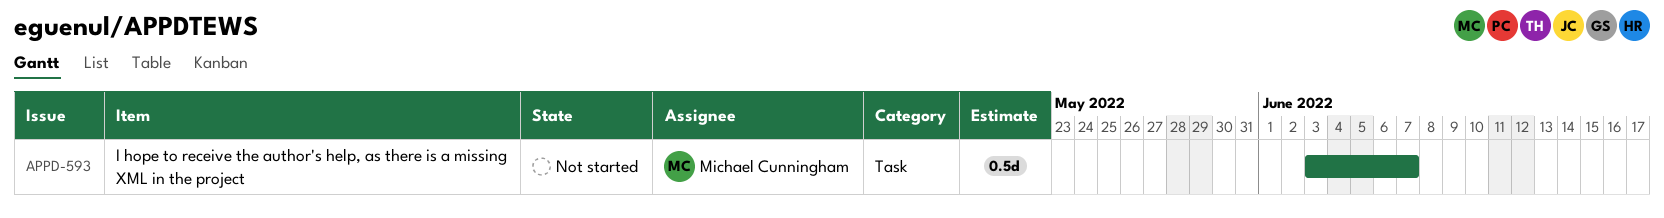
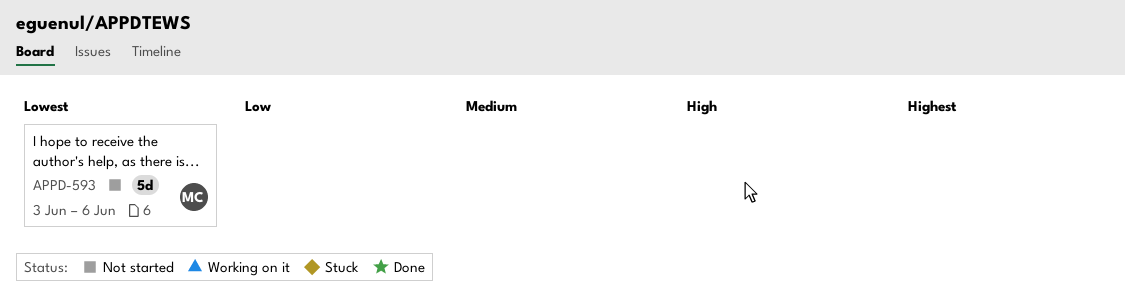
APPD-593, estimate: 0.5d -> 5d
APPD-593, due: Jun 7 -> Jun 6

